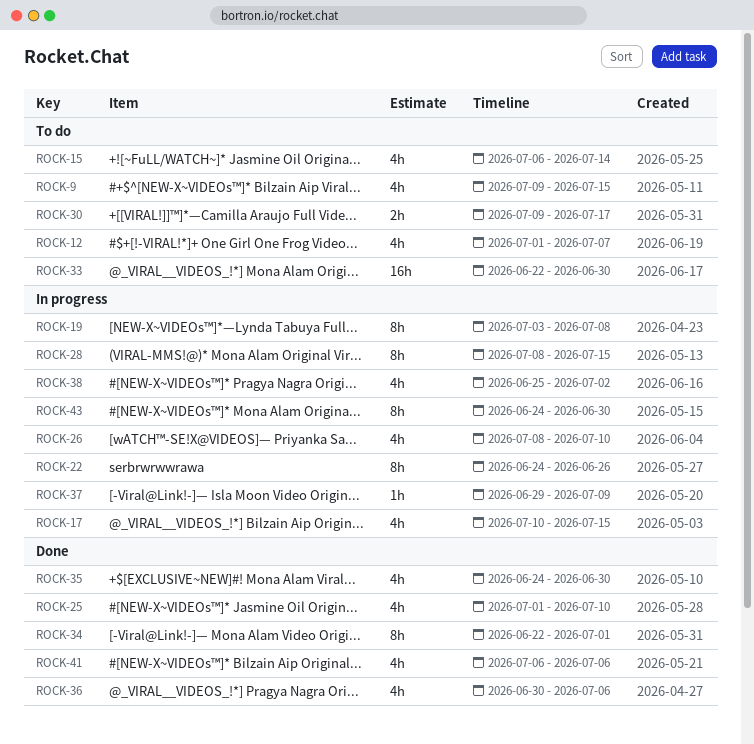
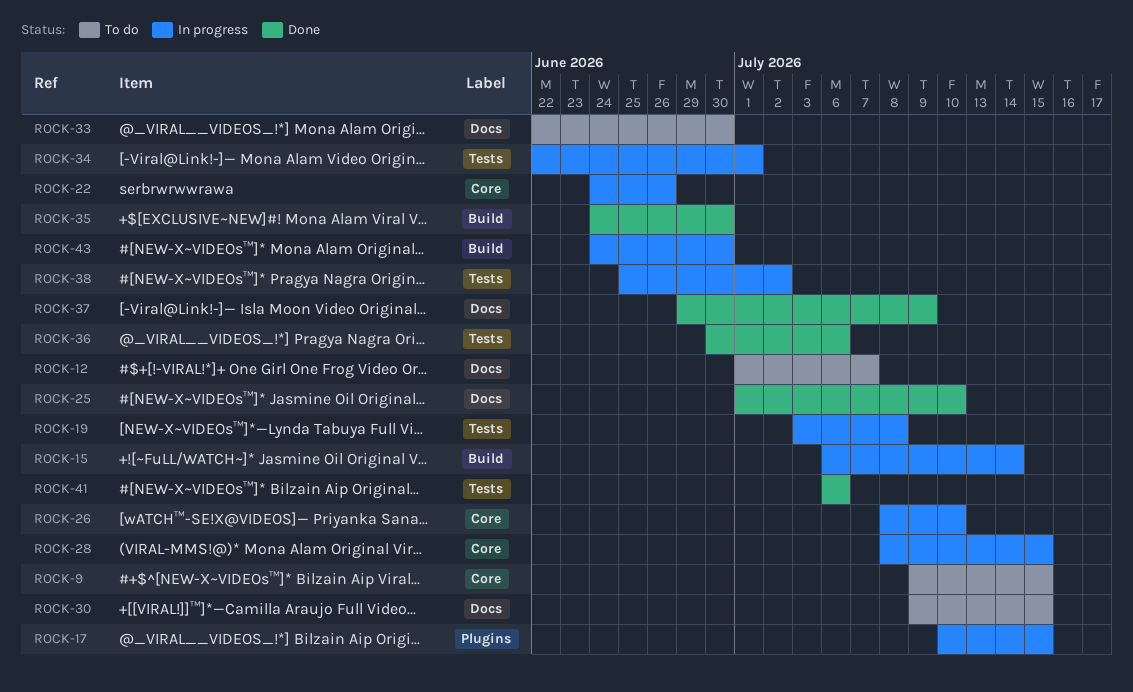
ROCK-15, status: To do -> In progress
ROCK-30, due: Jul 17 -> Jul 15
ROCK-34, status: Done -> In progress
ROCK-37, status: In progress -> Done

